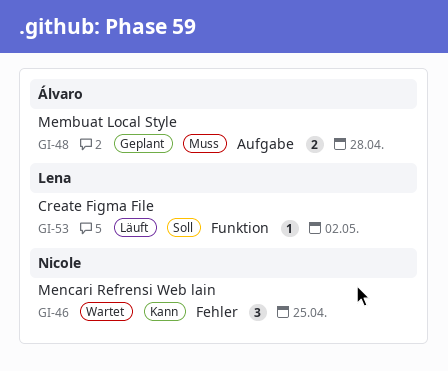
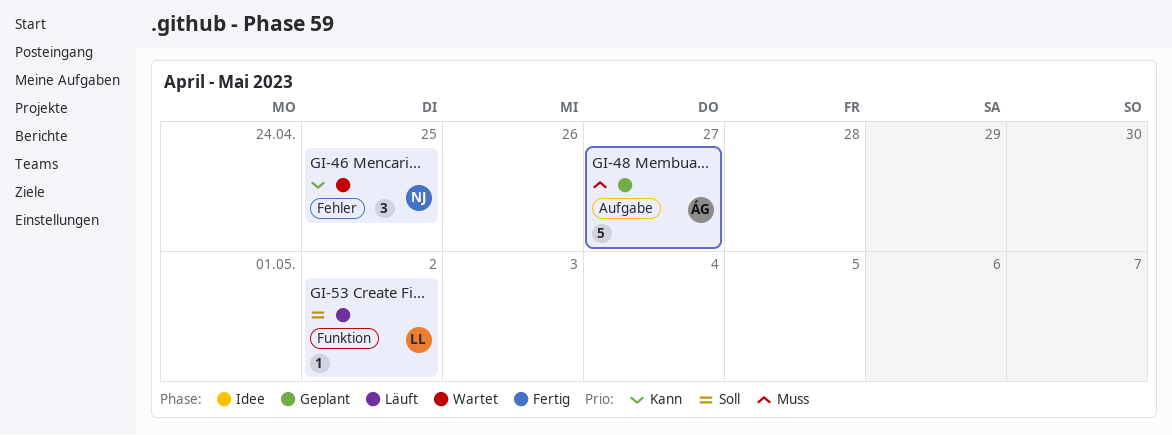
GI-48, estimate: 2 -> 5
GI-48, due: Apr 28 -> Apr 27

